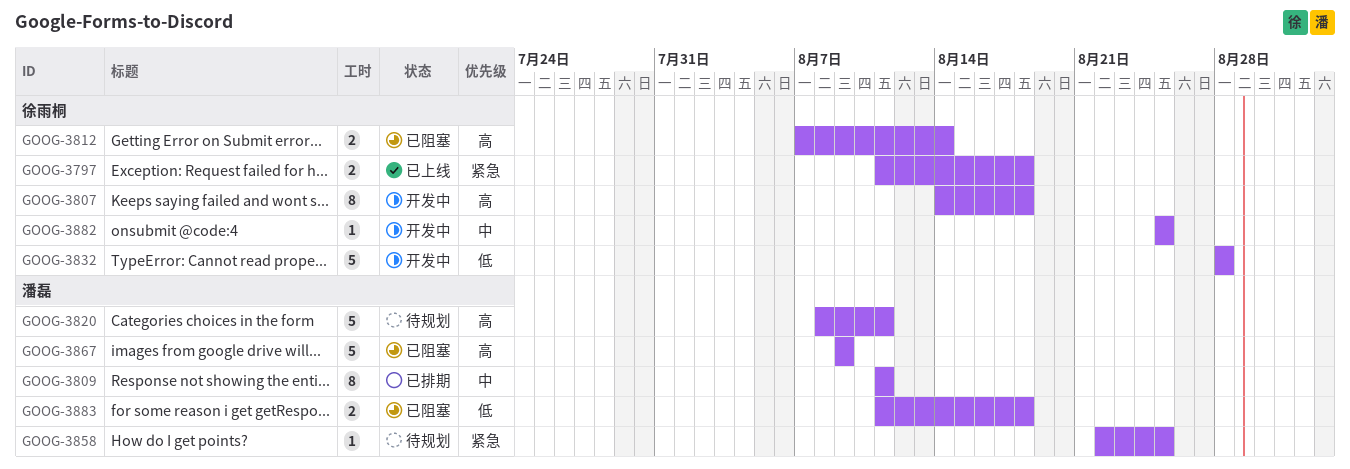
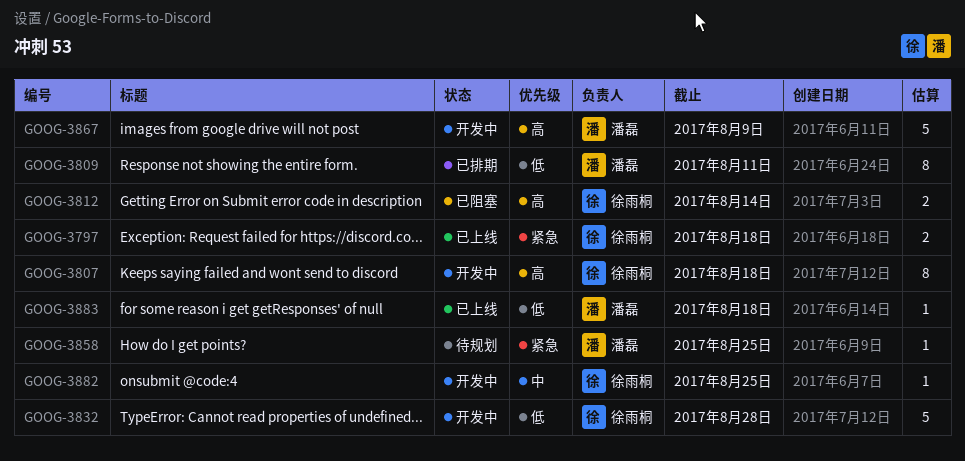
GOOG-3809, priority: 中 -> 低
GOOG-3820: present -> none
GOOG-3867, status: 已阻塞 -> 开发中
GOOG-3883, status: 已阻塞 -> 已上线
GOOG-3883, estimate: 2 -> 1

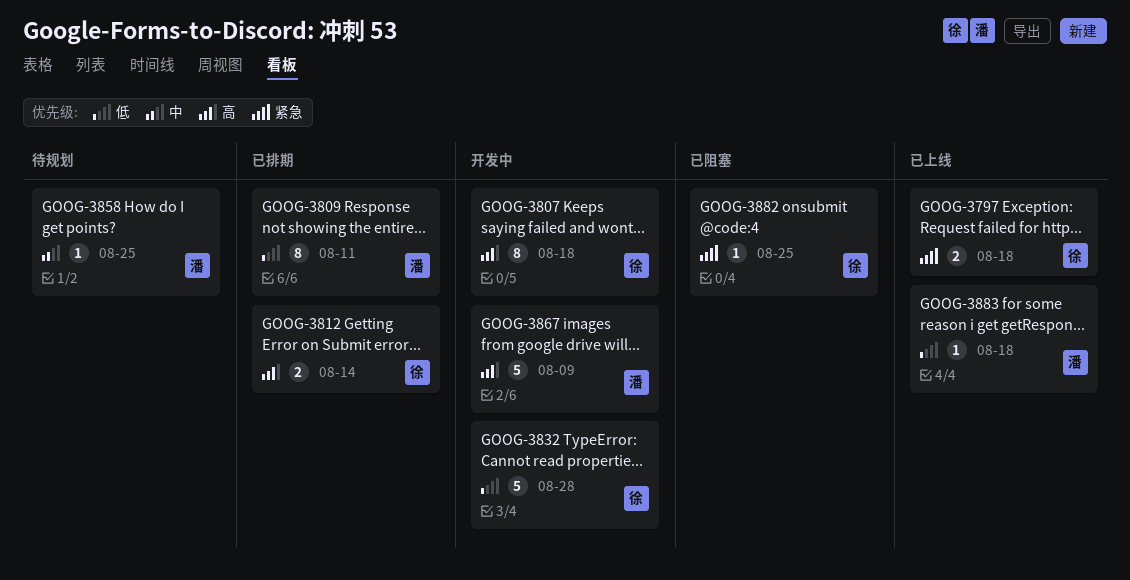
GOOG-3812, status: 已阻塞 -> 已排期
GOOG-3858, priority: 紧急 -> 中
GOOG-3882, status: 开发中 -> 已阻塞
GOOG-3882, priority: 中 -> 紧急

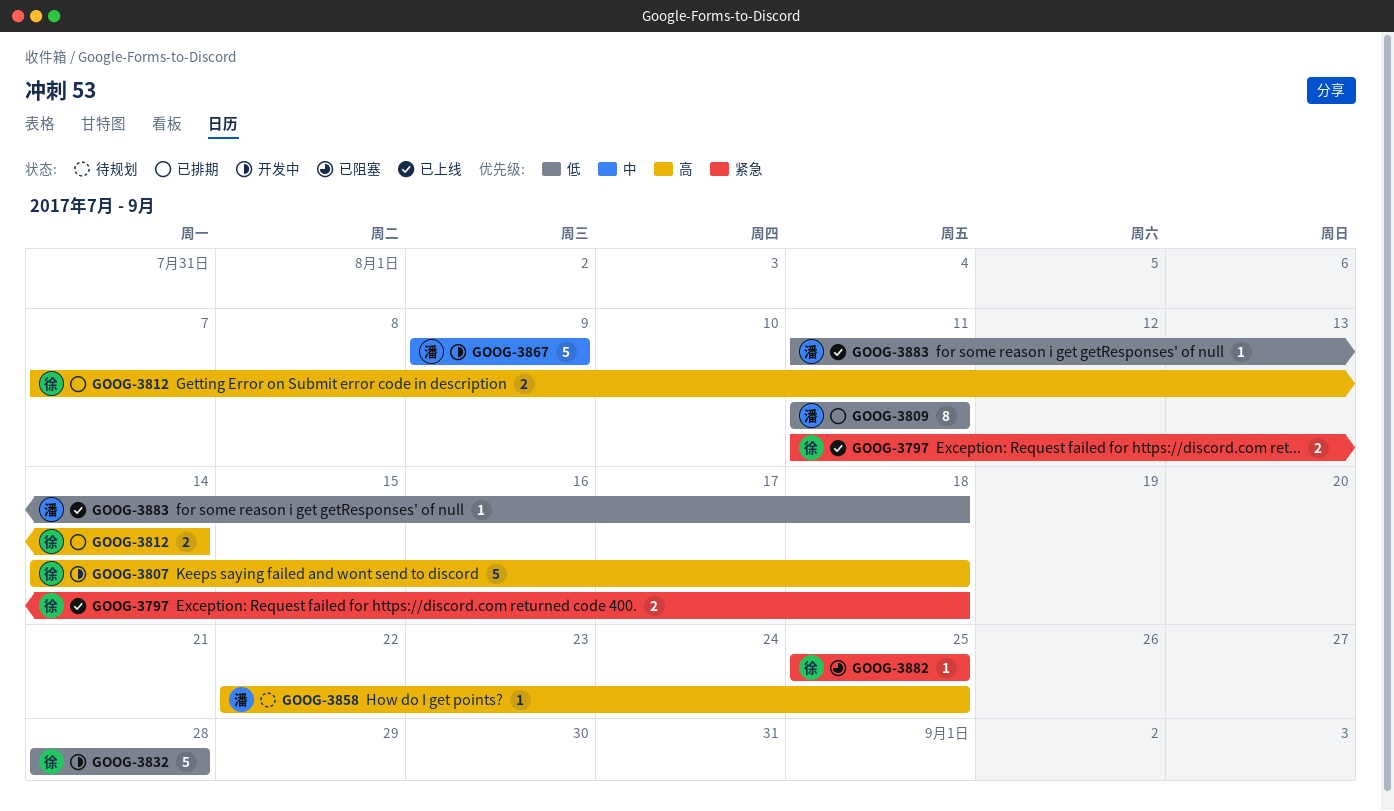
GOOG-3807, estimate: 8 -> 5
GOOG-3858, priority: 中 -> 高
GOOG-3867, priority: 高 -> 中

